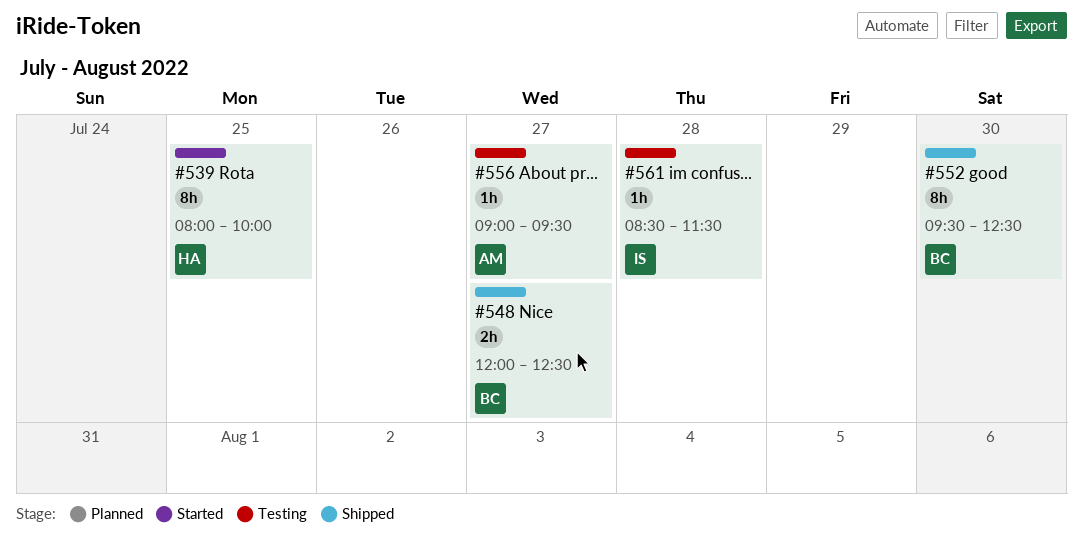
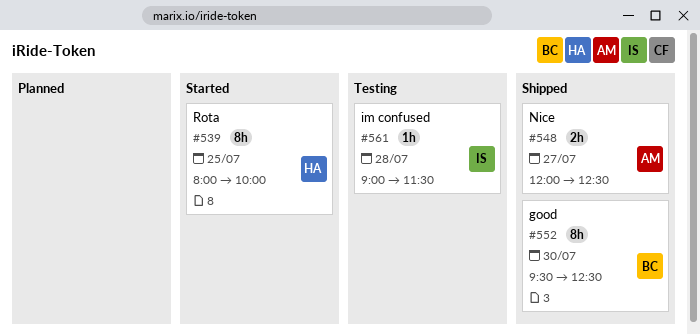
#548, owner: BC -> AM
#556: present -> none
#561, begins: 08:30 -> 09:00

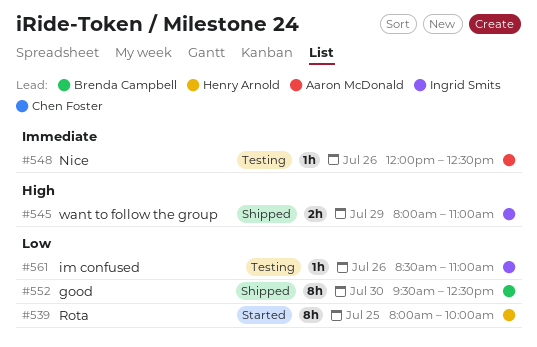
#545: none -> present
#548, status: Shipped -> Testing
#548, estimate: 2h -> 1h
#548, day: Jul 27 -> Jul 26
#561, day: Jul 28 -> Jul 26
#561, begins: 09:00 -> 08:30
#561, ends: 11:30 -> 11:00

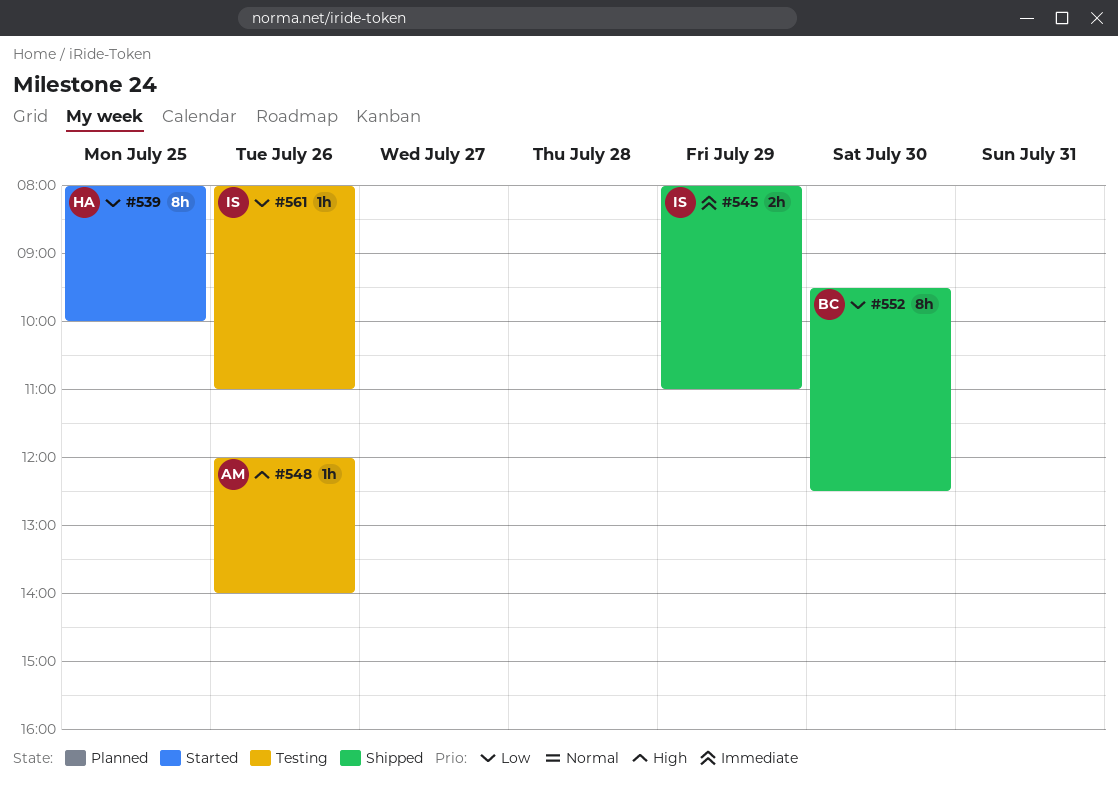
#545, priority: High -> Immediate
#548, priority: Immediate -> High
#548, ends: 12:30 -> 14:00
#561, begins: 08:30 -> 08:00

